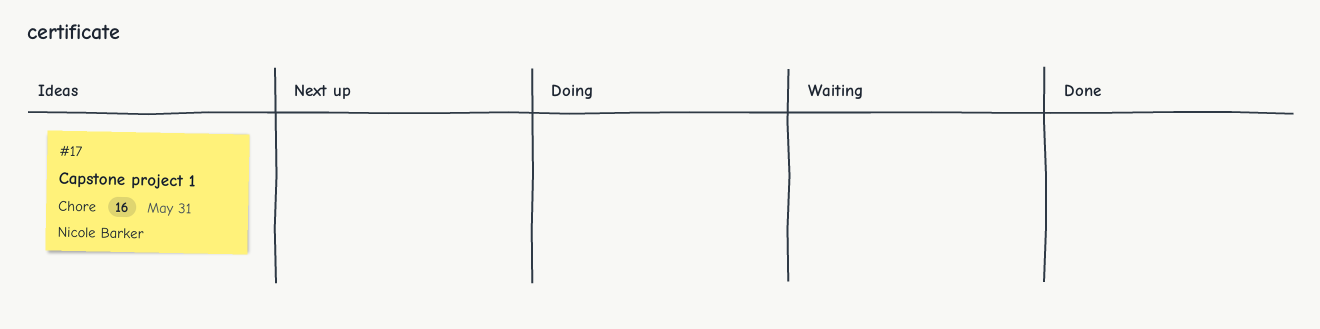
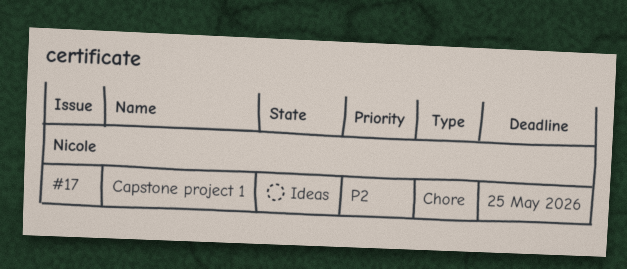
#17, due: May 31 -> May 25

